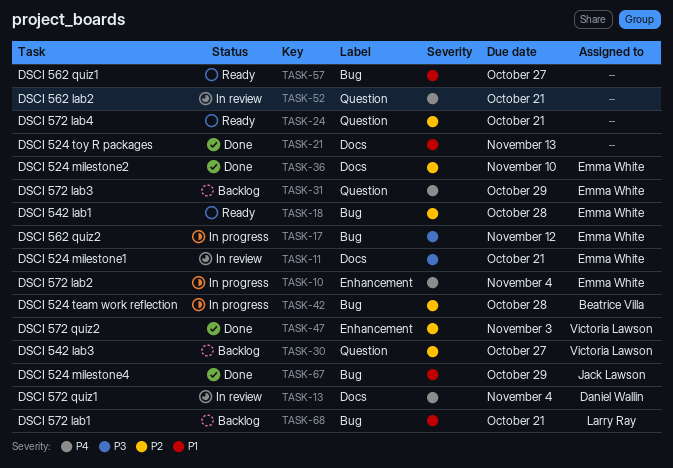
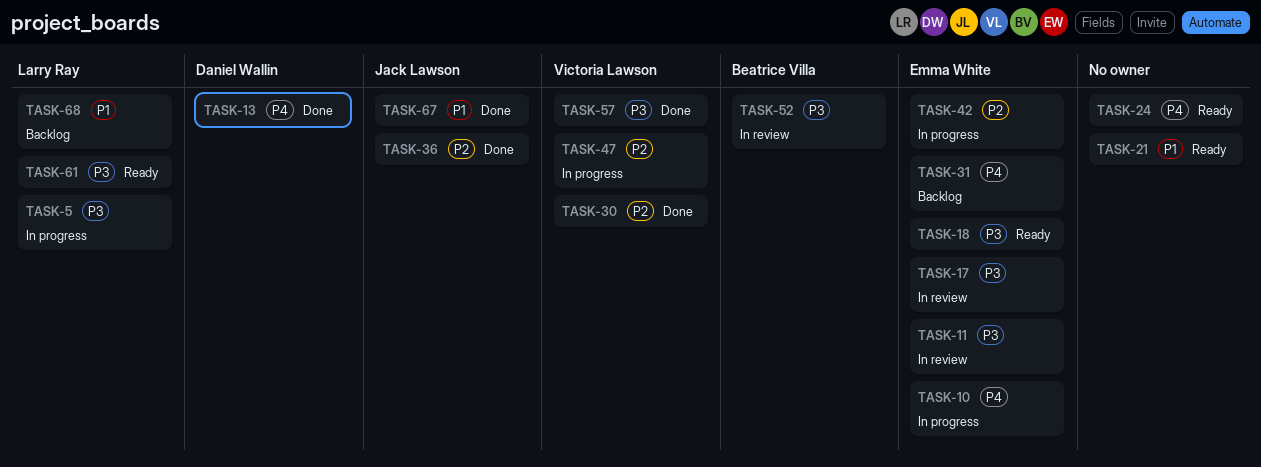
TASK-5: none -> present
TASK-13, status: In review -> Done
TASK-17, status: In progress -> In review
TASK-18, priority: P2 -> P3
TASK-21, status: Done -> Ready
TASK-24, priority: P2 -> P4
TASK-30, status: Backlog -> Done
TASK-36, owner: Emma White -> Jack Lawson
TASK-42, owner: Beatrice Villa -> Emma White
TASK-47, status: Done -> In progress
TASK-52, owner: none -> Beatrice Villa
TASK-52, priority: P4 -> P3
TASK-57, status: Ready -> Done
TASK-57, owner: none -> Victoria Lawson
TASK-57, priority: P1 -> P3
TASK-61: none -> present

